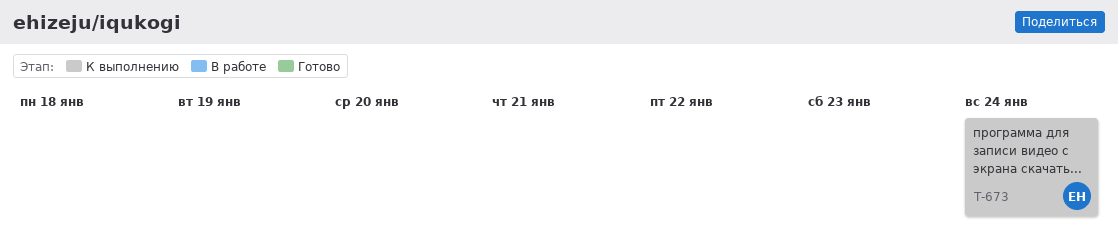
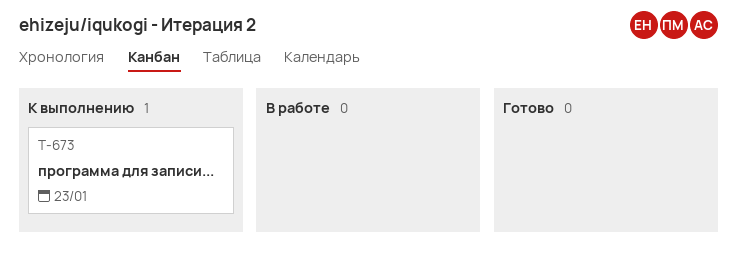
T-673, due: Jan 24 -> Jan 23

